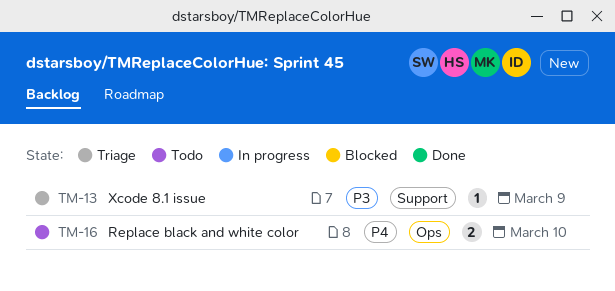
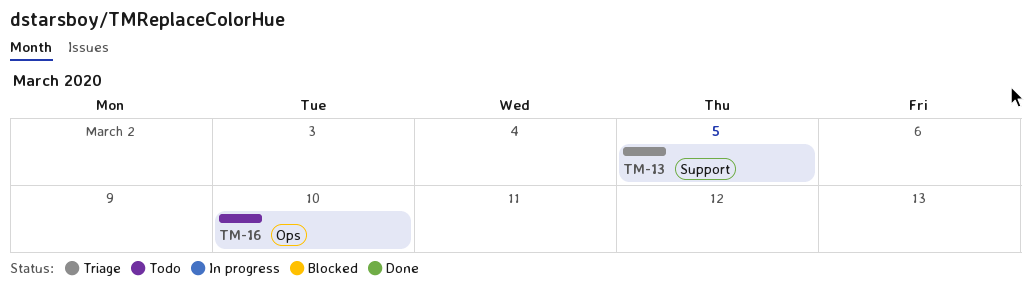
TM-13, due: Mar 9 -> Mar 5

